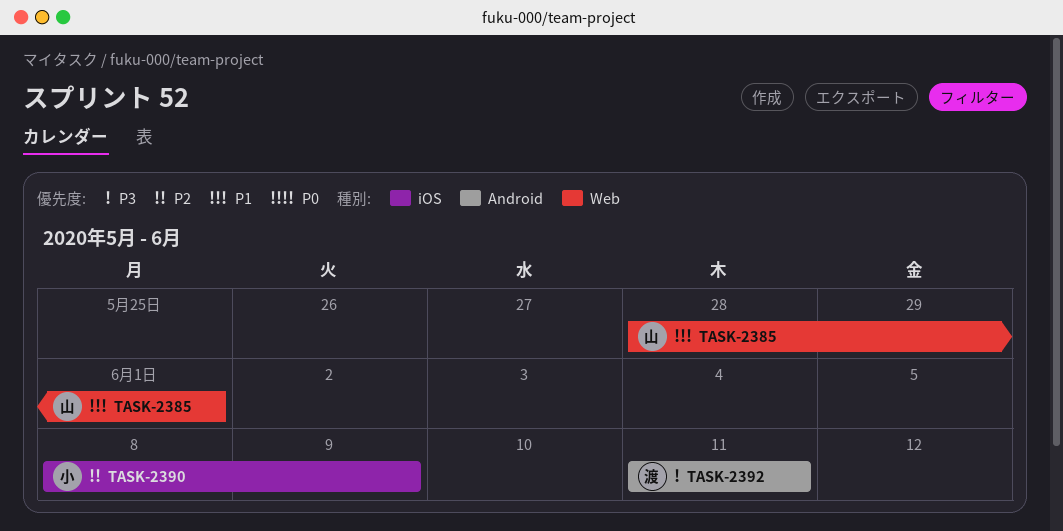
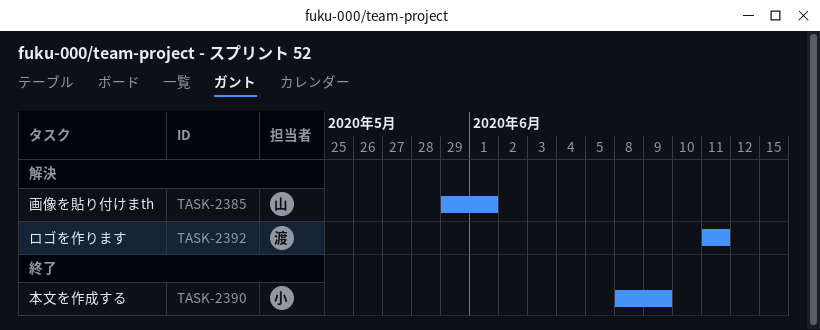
TASK-2385, start: May 28 -> May 29

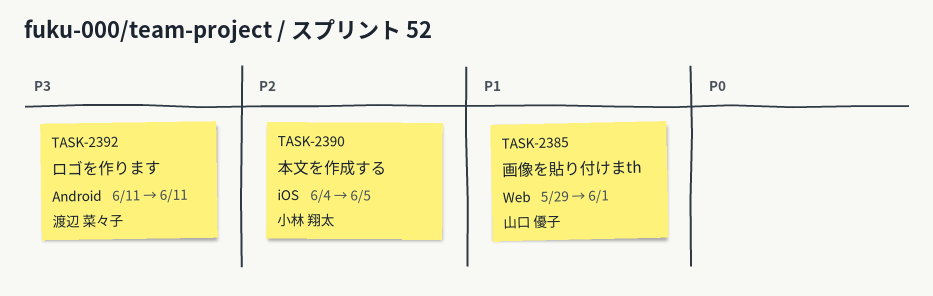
TASK-2390, start: Jun 8 -> Jun 4
TASK-2390, due: Jun 9 -> Jun 5

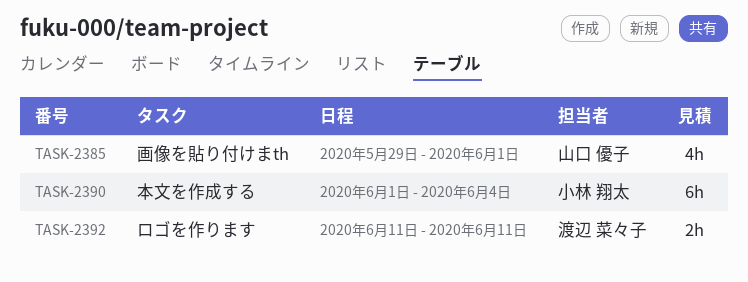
TASK-2390, start: Jun 4 -> Jun 1
TASK-2390, due: Jun 5 -> Jun 4

